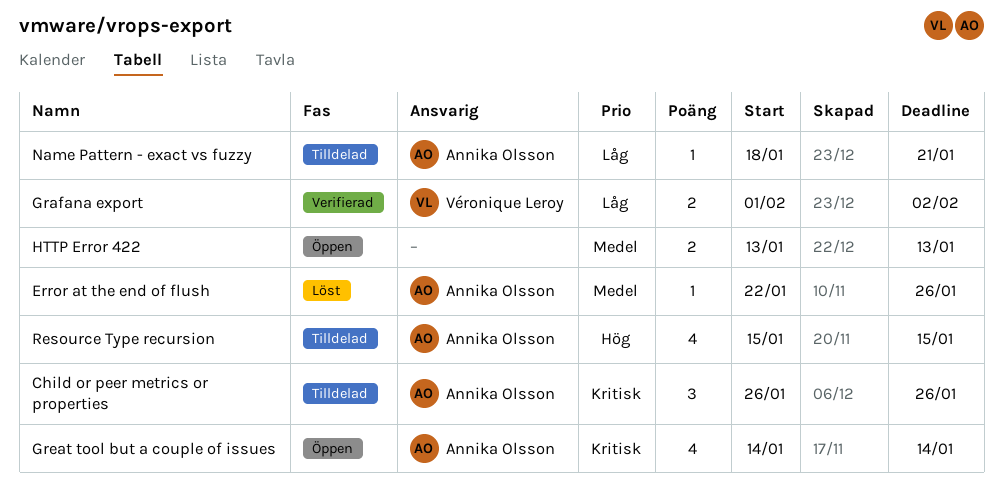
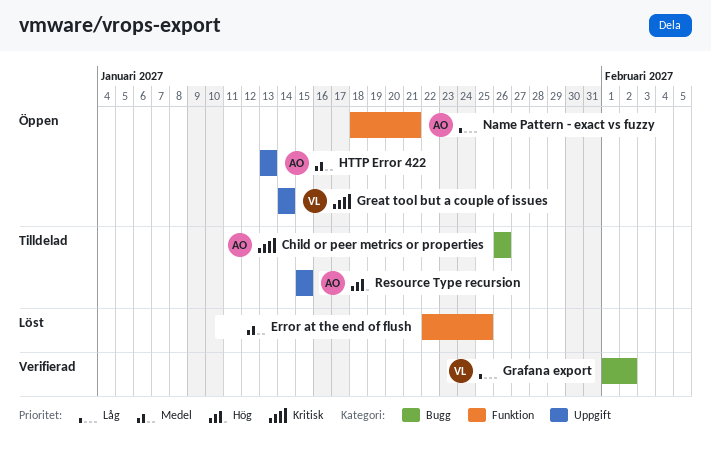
Error at the end of flush, owner: Annika Olsson -> none
Error at the end of flush, due: Jan 26 -> Jan 25
Great tool but a couple of issues, owner: Annika Olsson -> Véronique Leroy
HTTP Error 422, owner: none -> Annika Olsson
Name Pattern - exact vs fuzzy, status: Tilldelad -> Öppen

